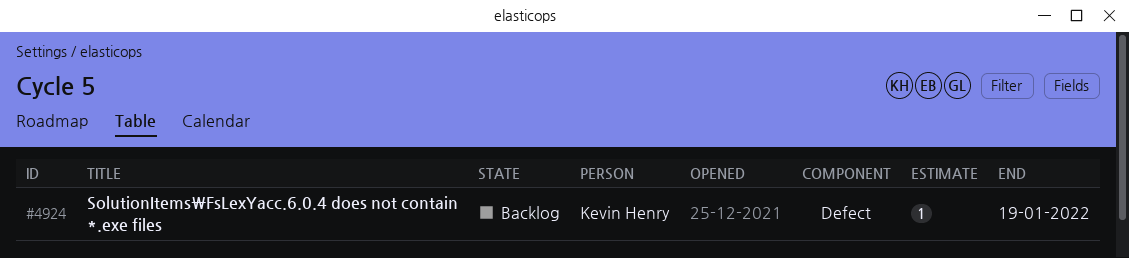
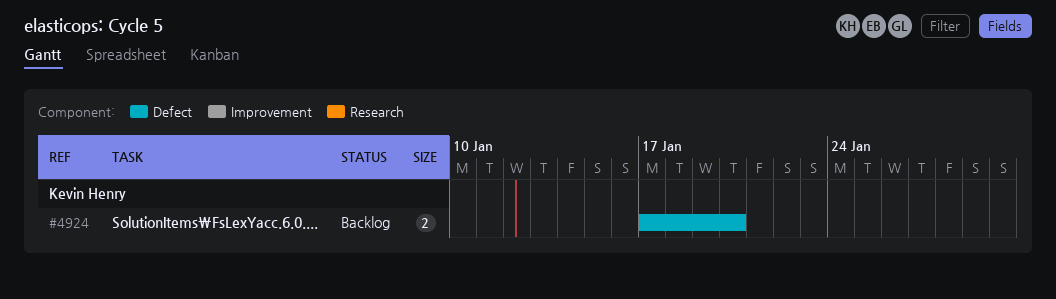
#4924, estimate: 1 -> 2
#4924, due: Jan 19 -> Jan 20

